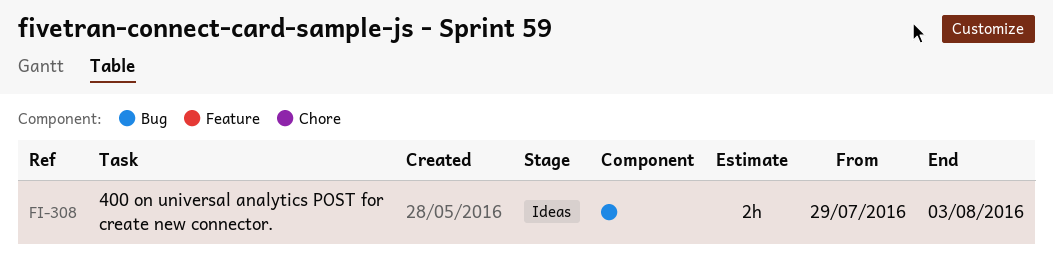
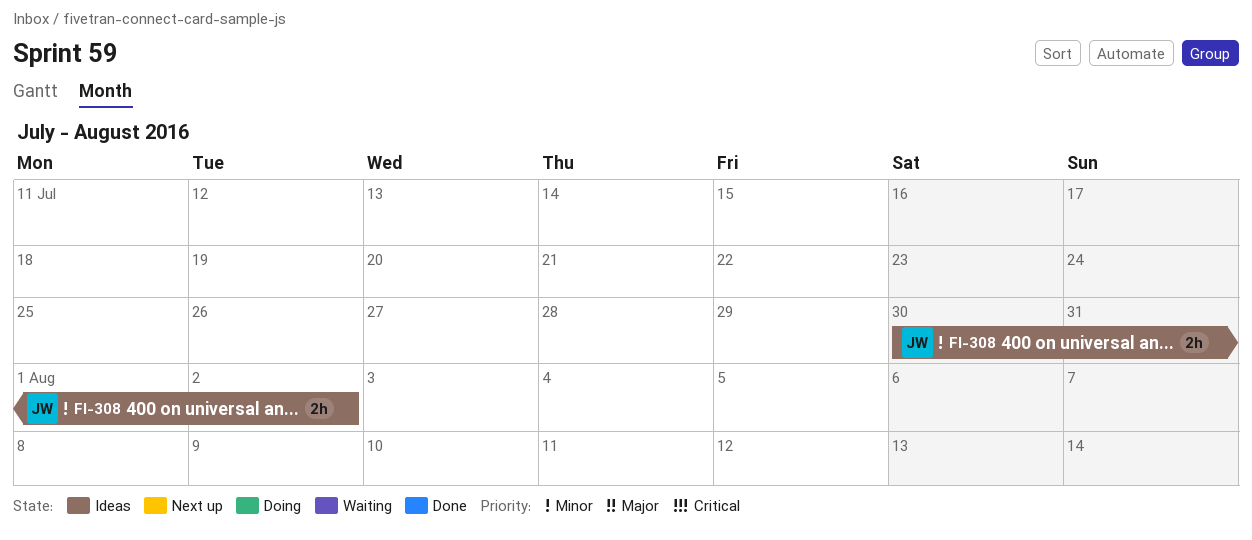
FI-308, start: Jul 29 -> Jul 30
FI-308, due: Aug 3 -> Aug 2

